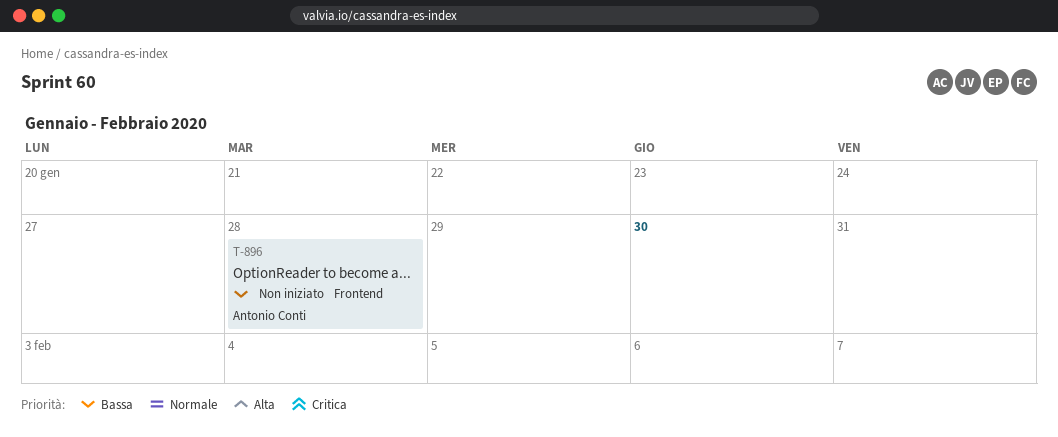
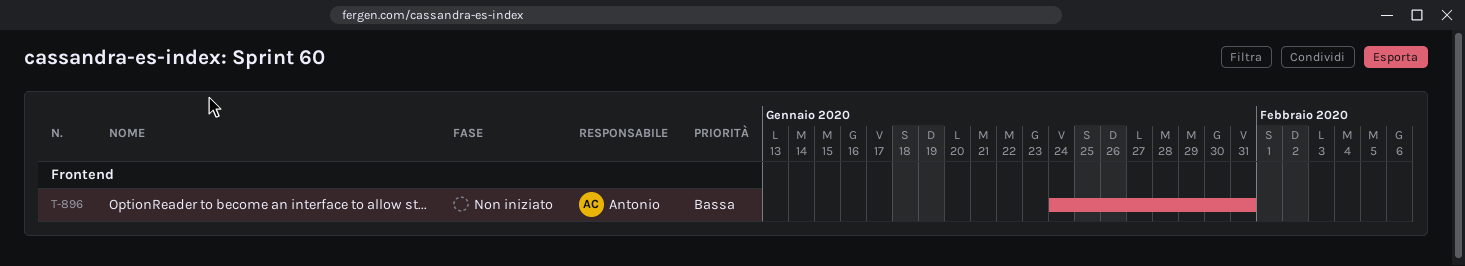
T-896, due: Jan 28 -> Jan 31

